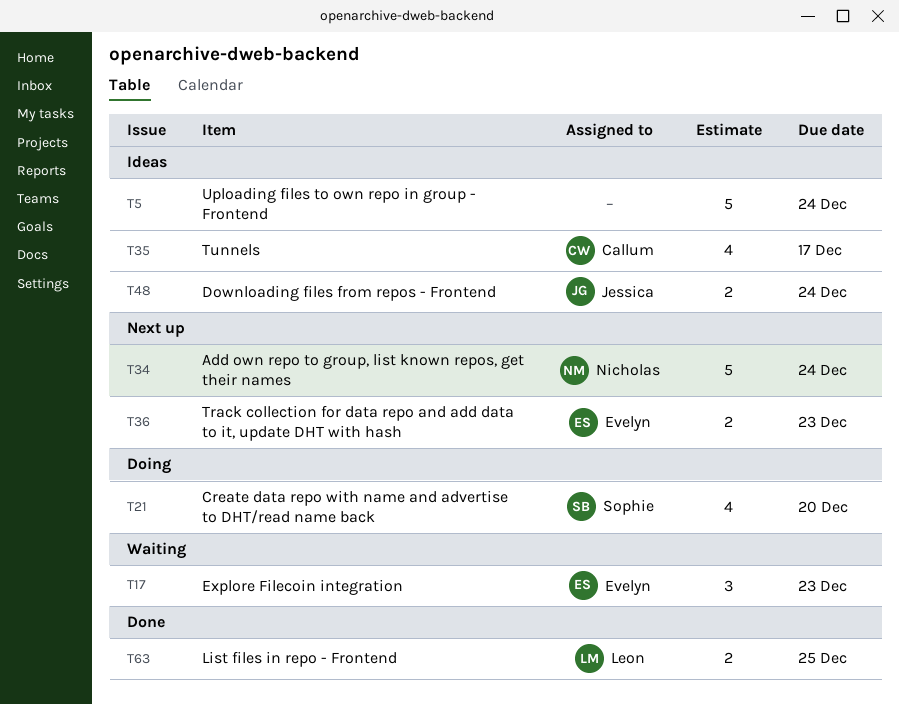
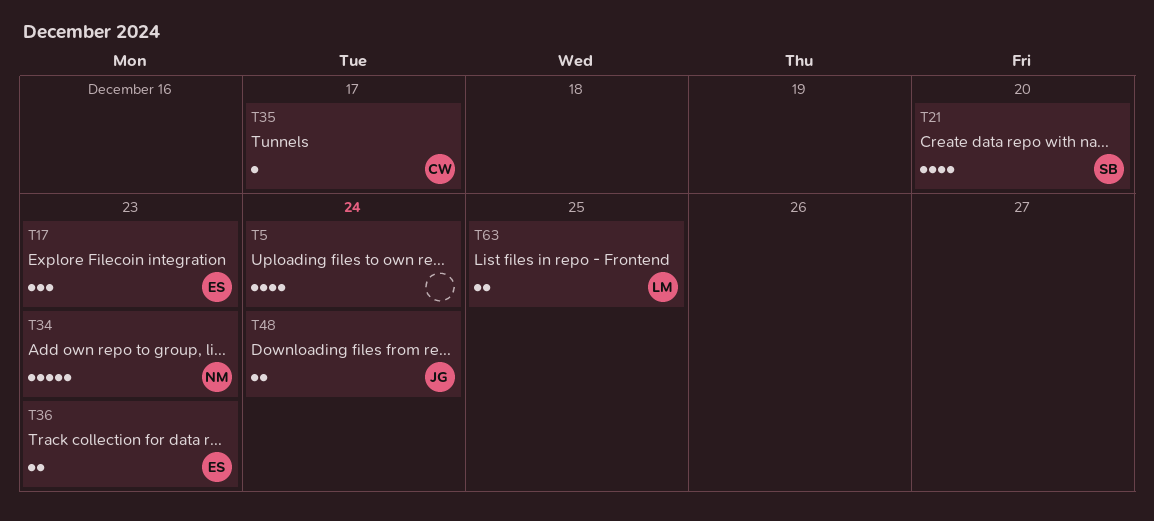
T5, estimate: 5 -> 4
T34, due: Dec 24 -> Dec 23
T35, estimate: 4 -> 1

